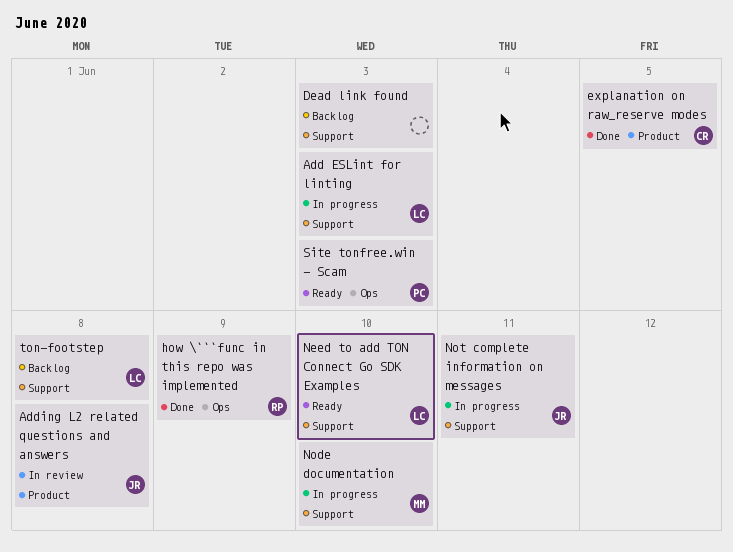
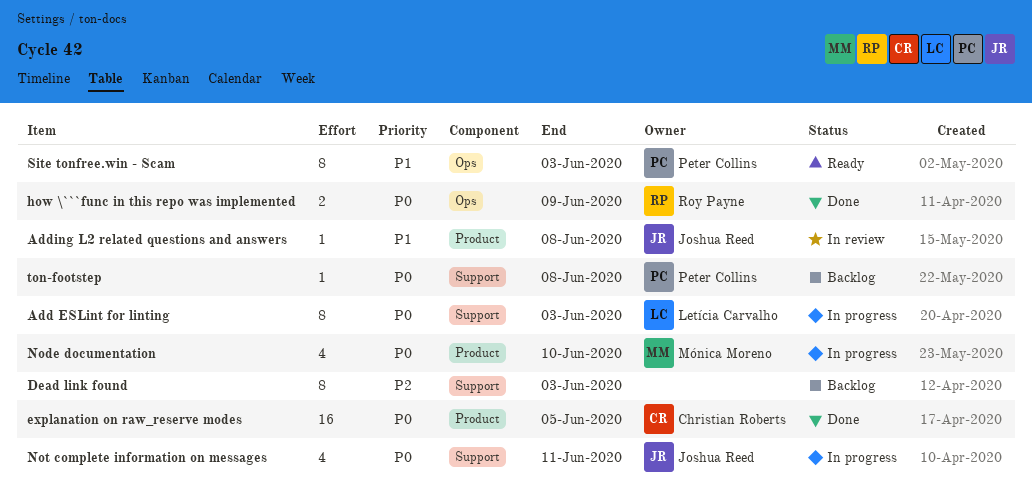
Need to add TON Connect Go SDK Examples: present -> none
Node documentation, label: Support -> Product
ton-footstep, owner: Letícia Carvalho -> Peter Collins

